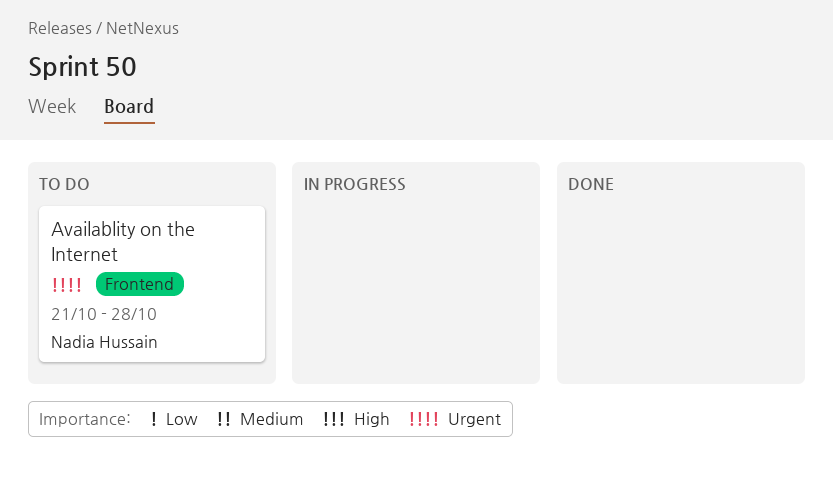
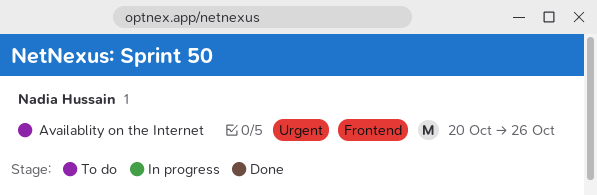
Availablity on the Internet, start: Oct 21 -> Oct 20
Availablity on the Internet, due: Oct 28 -> Oct 26

